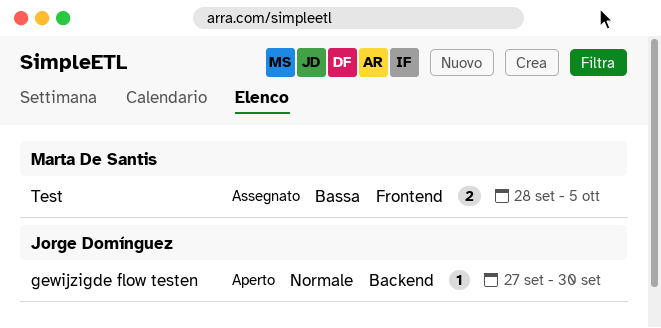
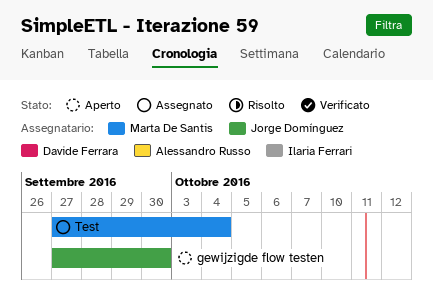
Test, start: Sep 28 -> Sep 27
Test, due: Oct 5 -> Oct 4

